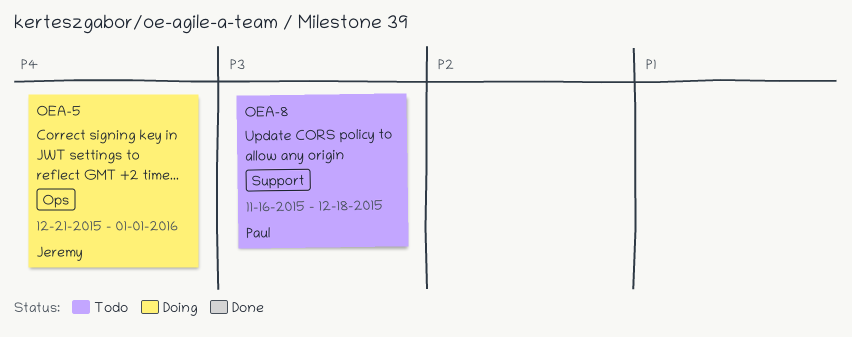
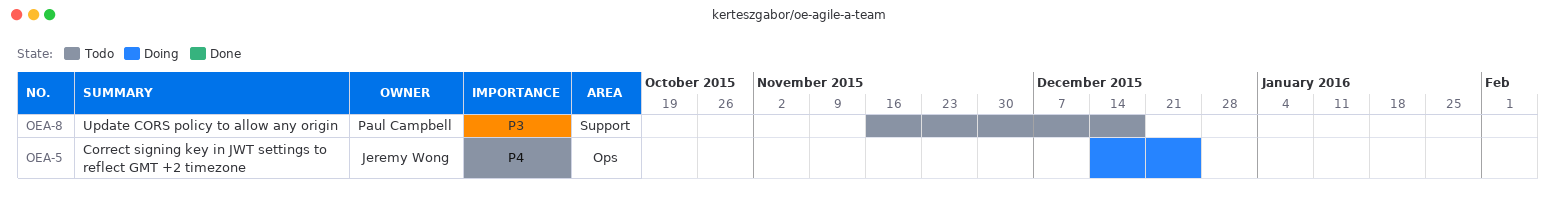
OEA-5, start: Dec 21 -> Dec 14
OEA-5, due: Jan 1 -> Dec 25

